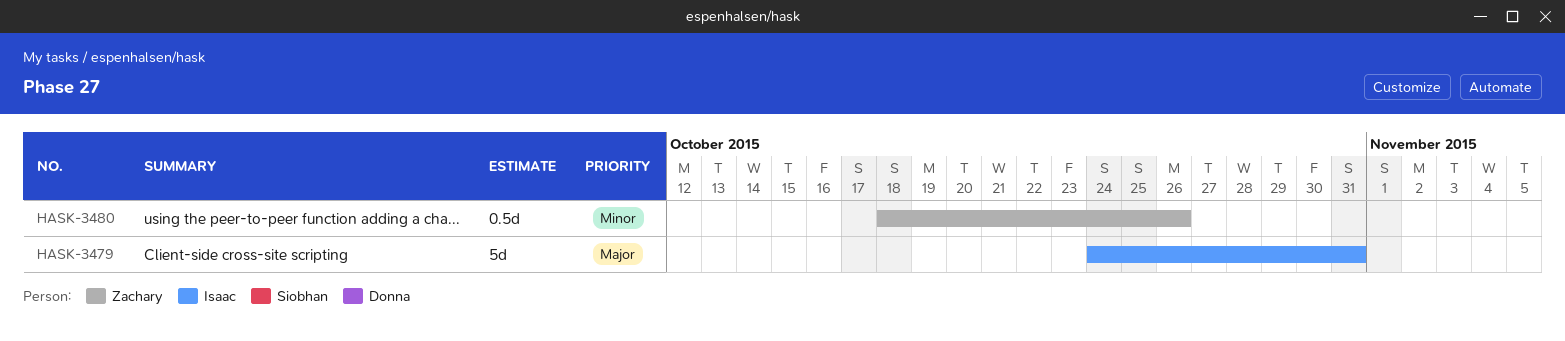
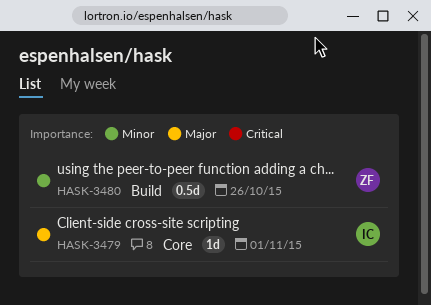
HASK-3479, estimate: 5d -> 1d
HASK-3479, due: Oct 31 -> Nov 1

